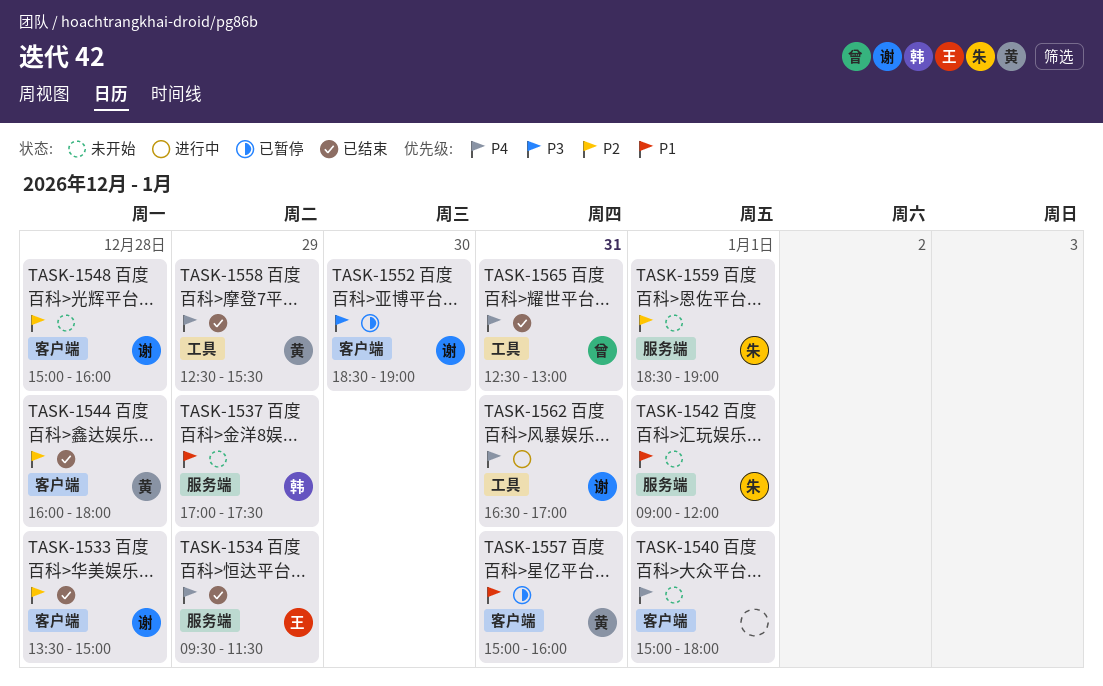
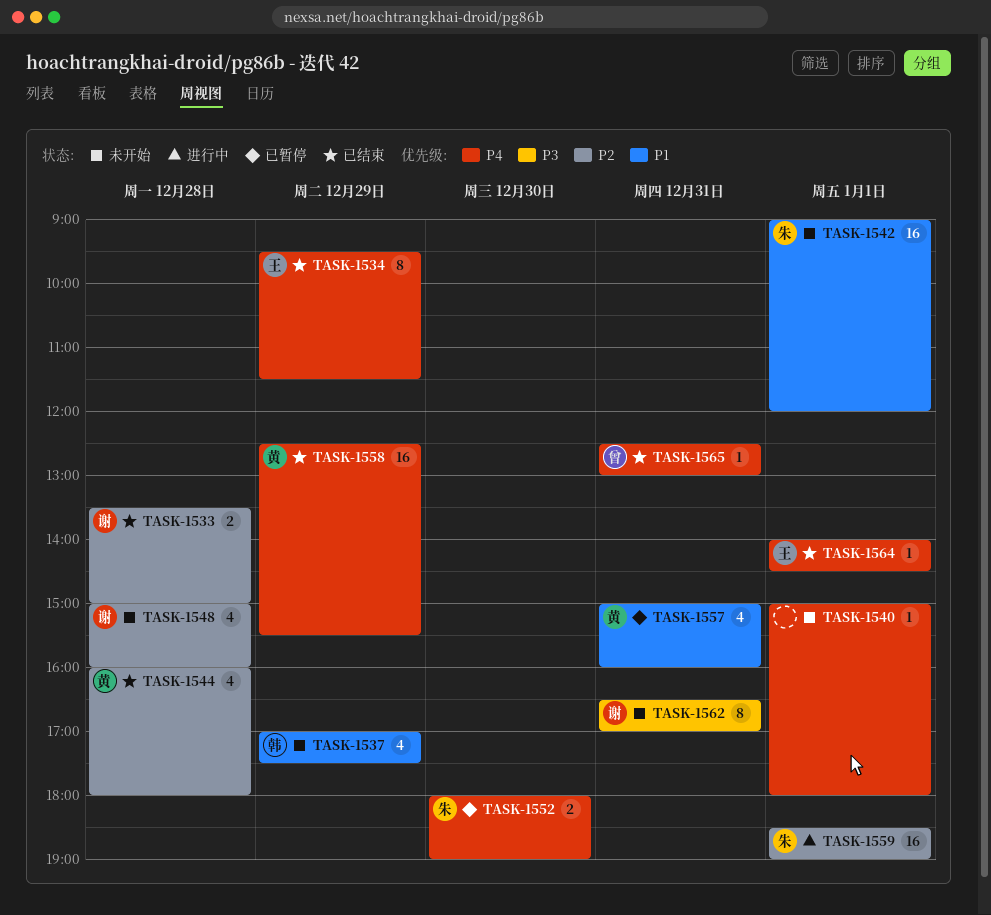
TASK-1552, owner: 谢 -> 朱
TASK-1552, priority: P3 -> P4
TASK-1552, begins: 18:30 -> 18:00
TASK-1559, status: 未开始 -> 进行中
TASK-1562, status: 进行中 -> 未开始
TASK-1562, priority: P4 -> P3
TASK-1564: none -> present

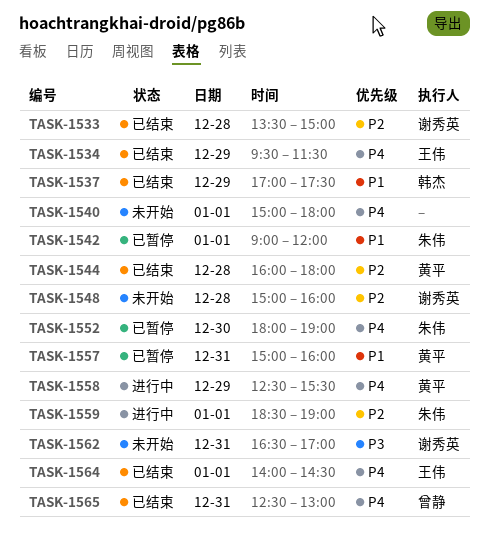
TASK-1537, status: 未开始 -> 已结束
TASK-1542, status: 未开始 -> 已暂停
TASK-1558, status: 已结束 -> 进行中

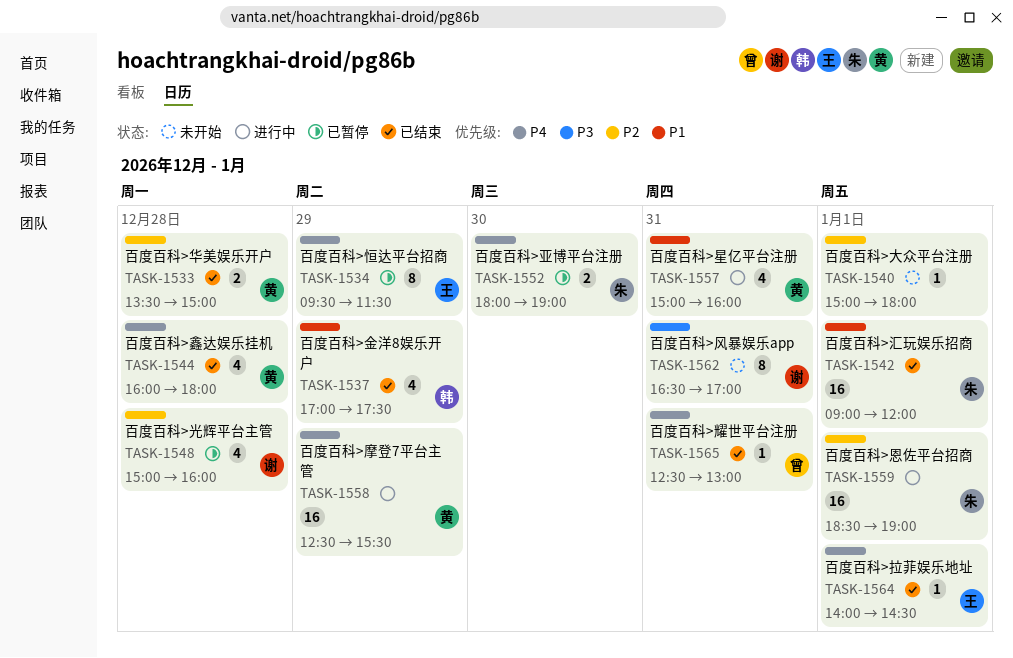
TASK-1533, owner: 谢秀英 -> 黄平
TASK-1534, status: 已结束 -> 已暂停
TASK-1540, priority: P4 -> P2
TASK-1542, status: 已暂停 -> 已结束
TASK-1544, priority: P2 -> P4
TASK-1548, status: 未开始 -> 已暂停
TASK-1557, status: 已暂停 -> 进行中

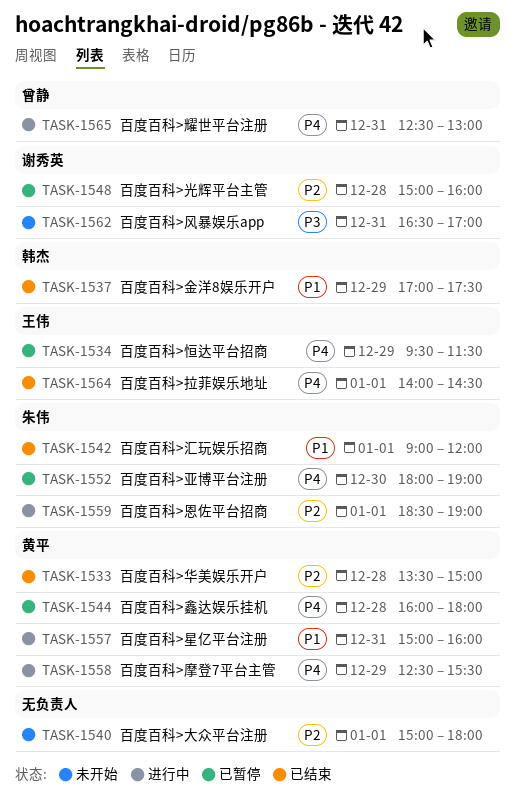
TASK-1544, status: 已结束 -> 已暂停
TASK-1565, status: 已结束 -> 进行中

